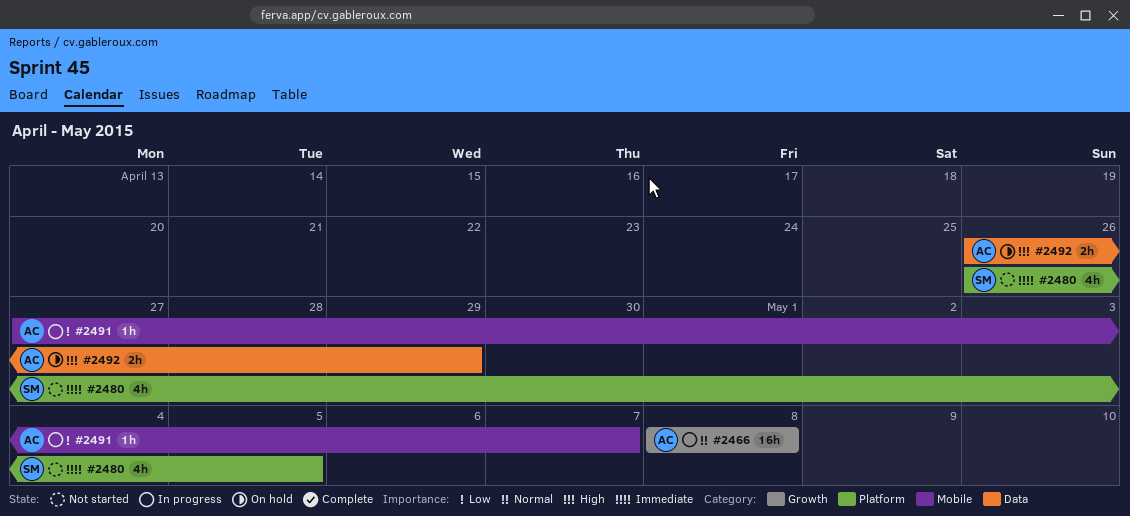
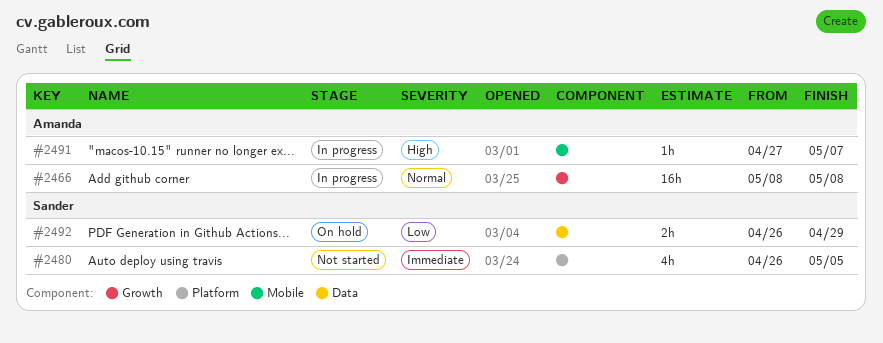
#2491, priority: Low -> High
#2492, owner: Amanda -> Sander
#2492, priority: High -> Low

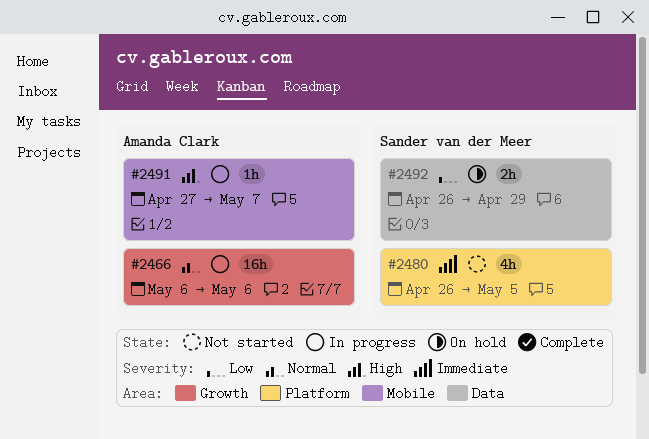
#2466, start: May 8 -> May 6
#2466, due: May 8 -> May 6

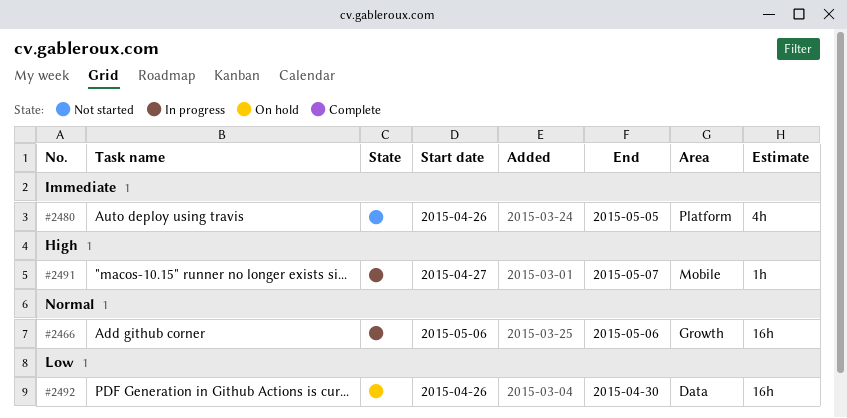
#2492, estimate: 2h -> 16h
#2492, due: Apr 29 -> Apr 30

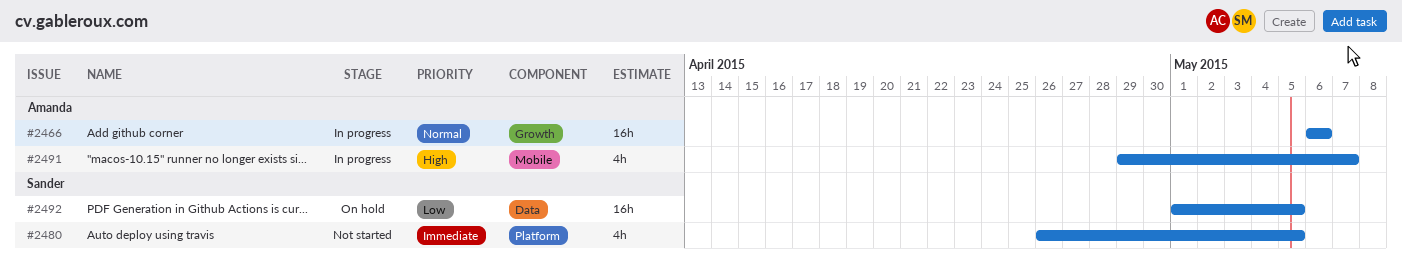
#2491, estimate: 1h -> 4h
#2491, start: Apr 27 -> Apr 29
#2492, start: Apr 26 -> May 1
#2492, due: Apr 30 -> May 5

